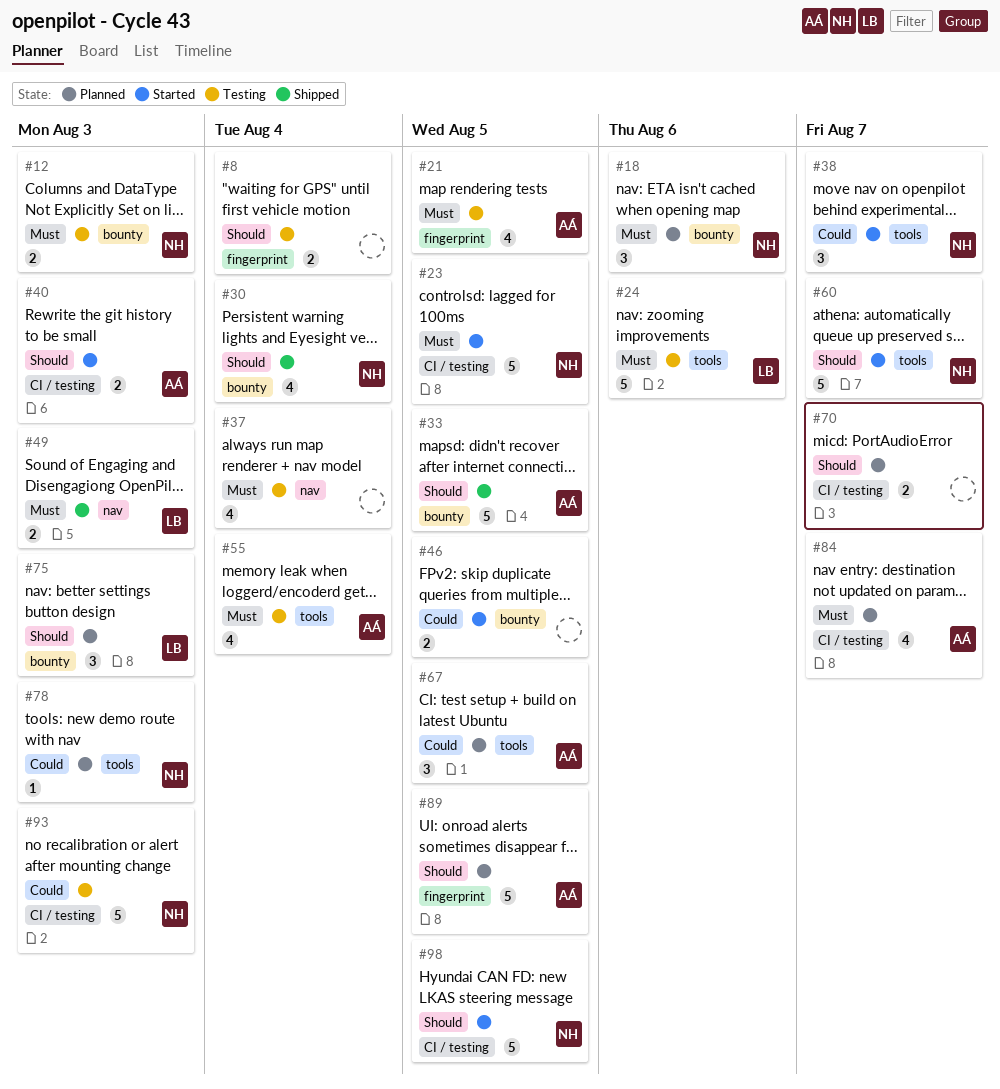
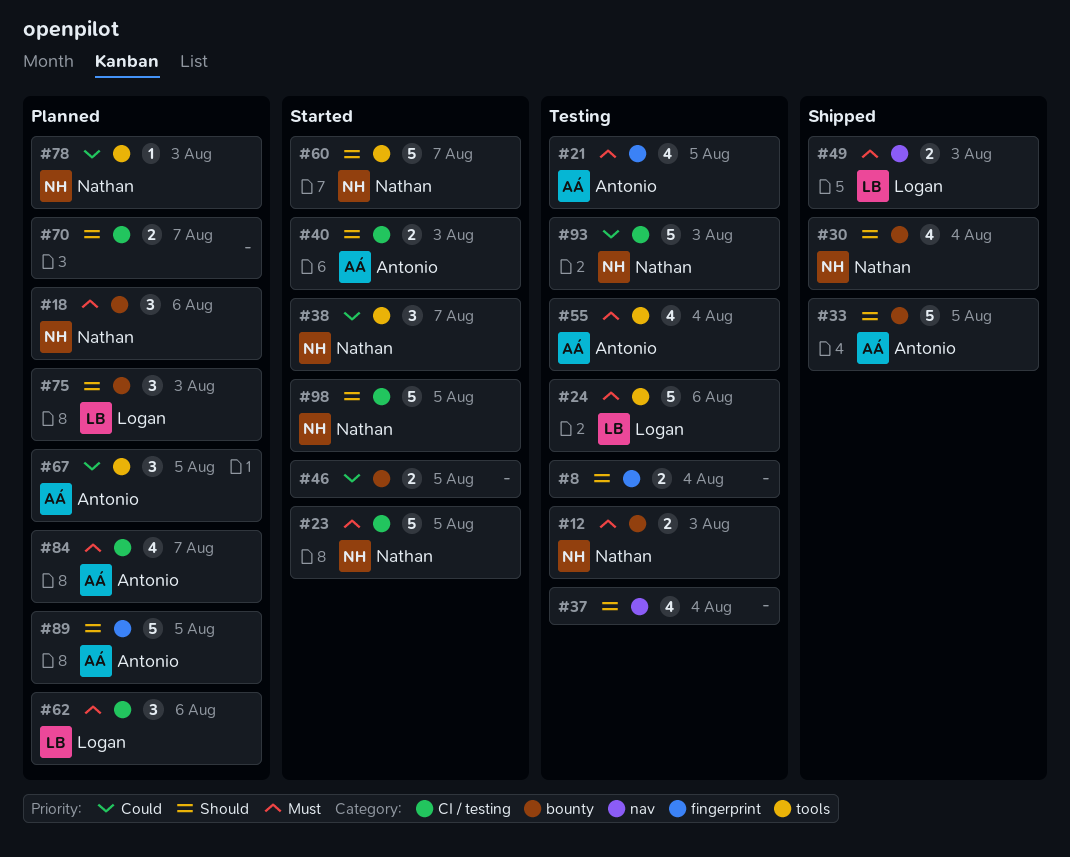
#37, priority: Must -> Should
#62: none -> present

